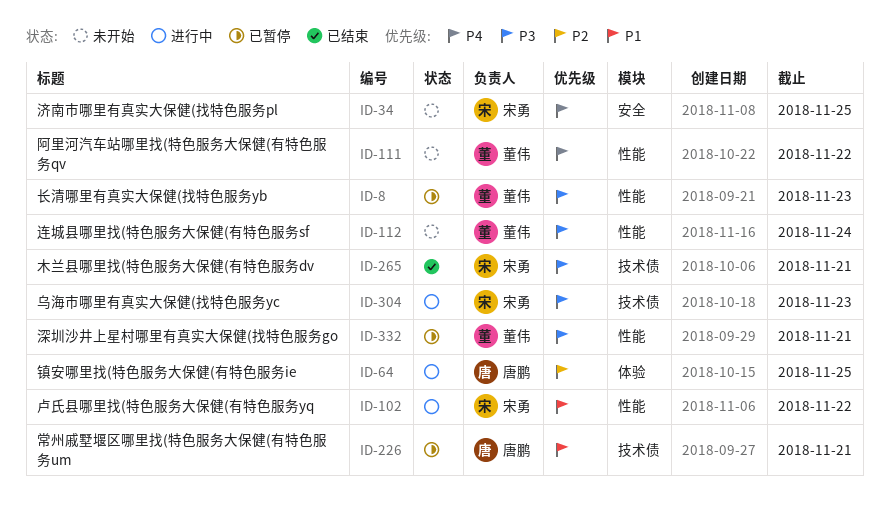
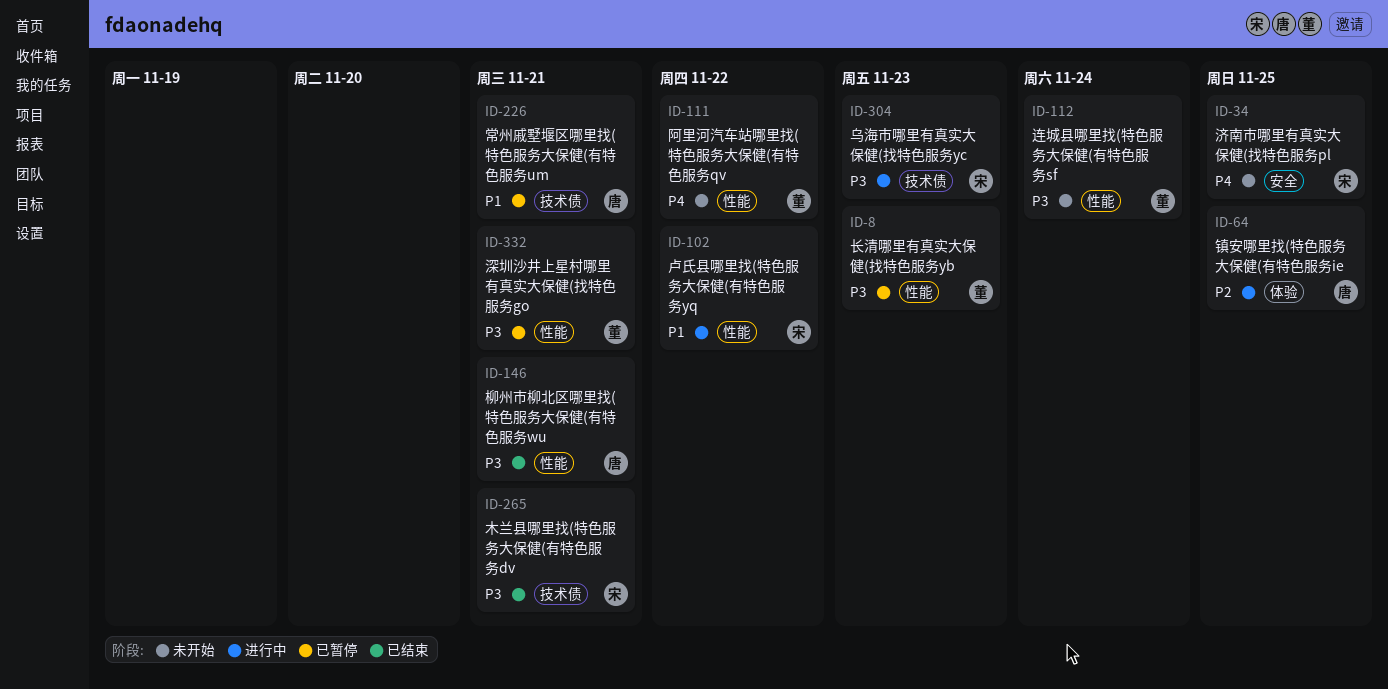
ID-146: none -> present

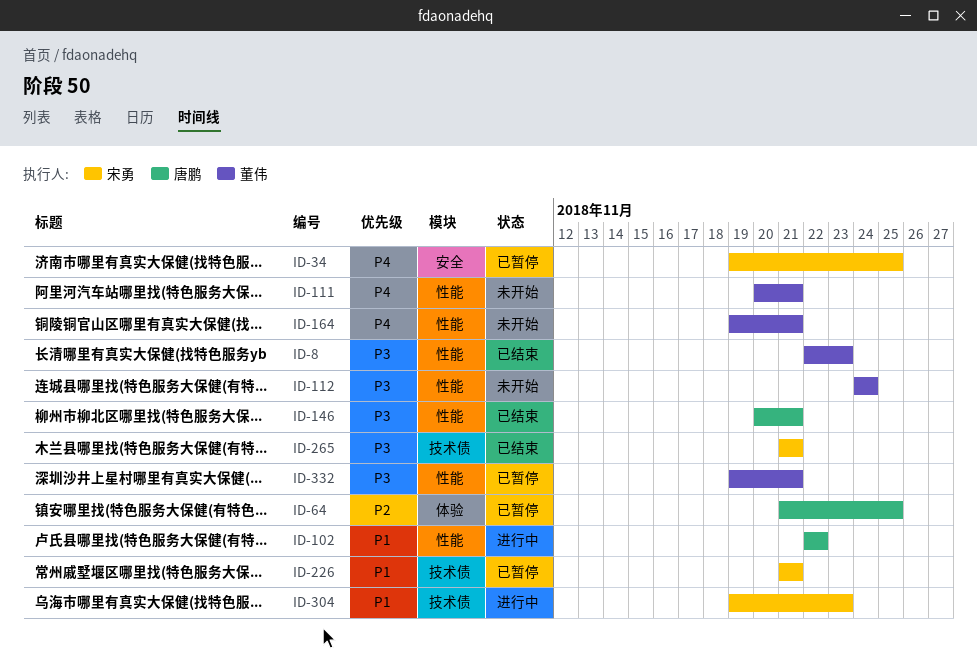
ID-8, status: 已暂停 -> 已结束
ID-34, status: 未开始 -> 已暂停
ID-64, status: 进行中 -> 已暂停
ID-102, owner: 宋勇 -> 唐鹏
ID-111, due: Nov 22 -> Nov 21
ID-164: none -> present
ID-226, owner: 唐鹏 -> 宋勇
ID-304, priority: P3 -> P1

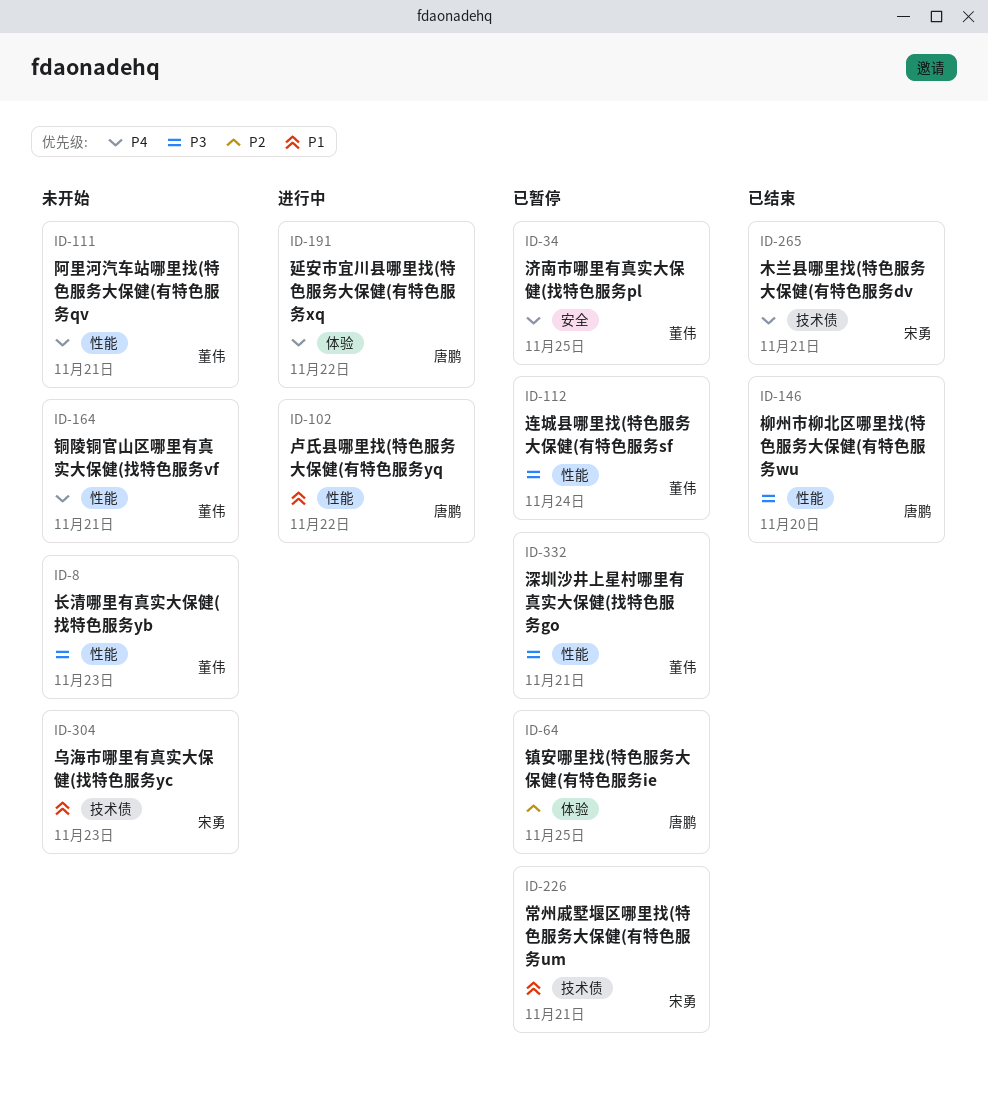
ID-8, status: 已结束 -> 未开始
ID-34, owner: 宋勇 -> 董伟
ID-112, status: 未开始 -> 已暂停
ID-146, due: Nov 21 -> Nov 20
ID-191: none -> present
ID-265, priority: P3 -> P4
ID-304, status: 进行中 -> 未开始

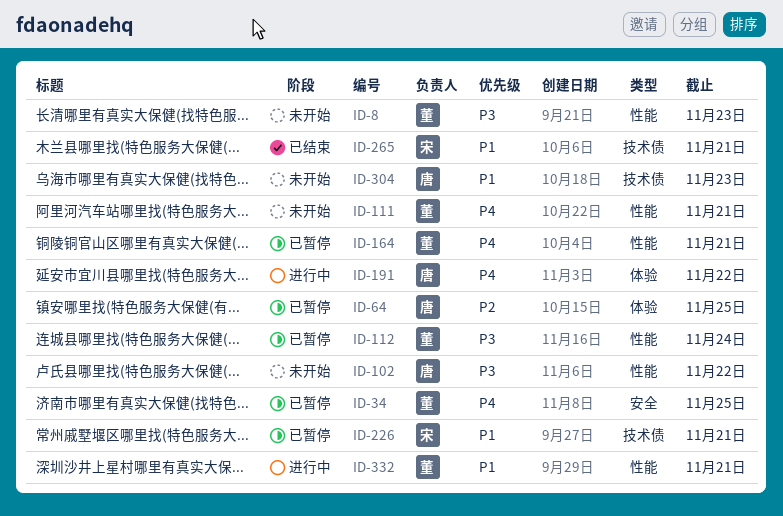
ID-102, status: 进行中 -> 未开始
ID-102, priority: P1 -> P3
ID-146: present -> none
ID-164, status: 未开始 -> 已暂停
ID-265, priority: P4 -> P1
ID-304, owner: 宋勇 -> 唐鹏
ID-332, status: 已暂停 -> 进行中
ID-332, priority: P3 -> P1

